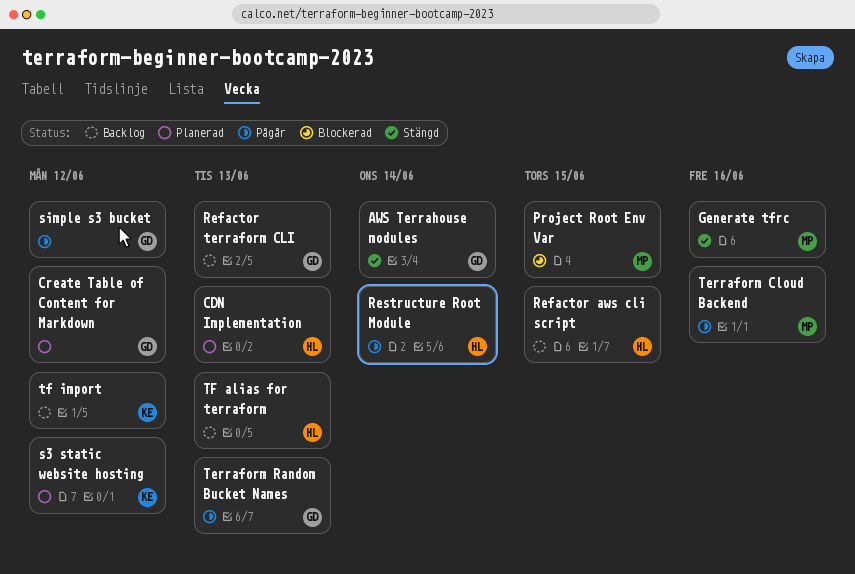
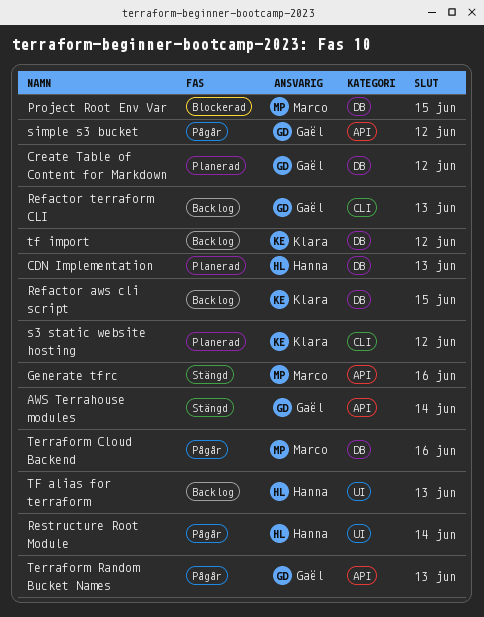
Refactor aws cli script, owner: Hanna -> Klara

